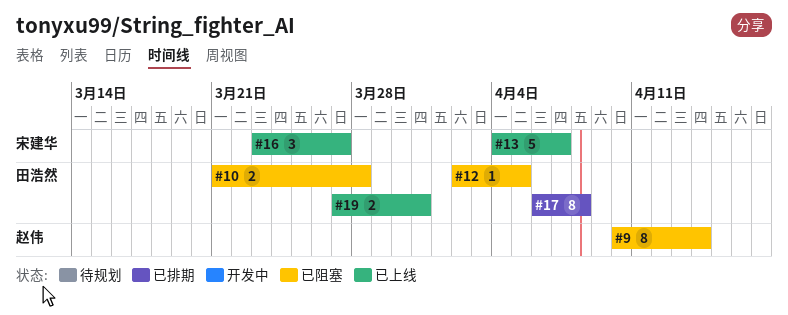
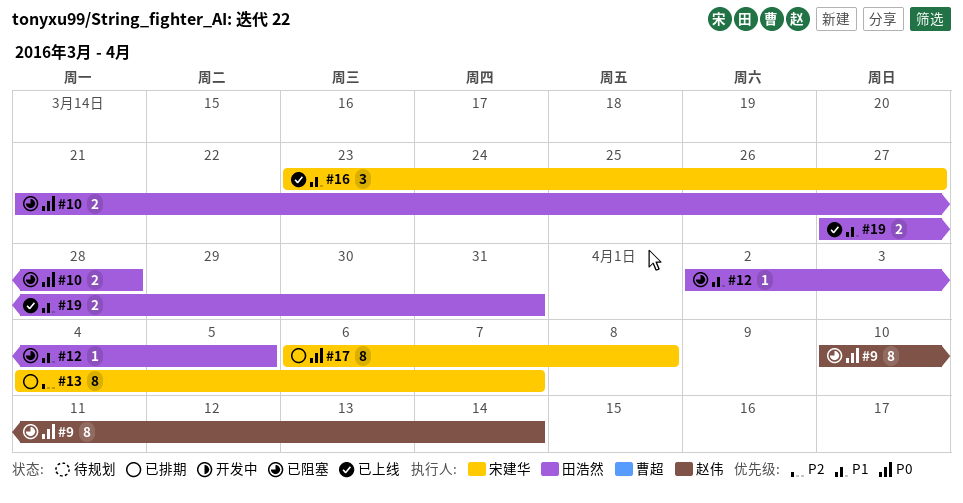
#13, status: 已上线 -> 已排期
#13, estimate: 5 -> 8
#17, owner: 田浩然 -> 宋建华

